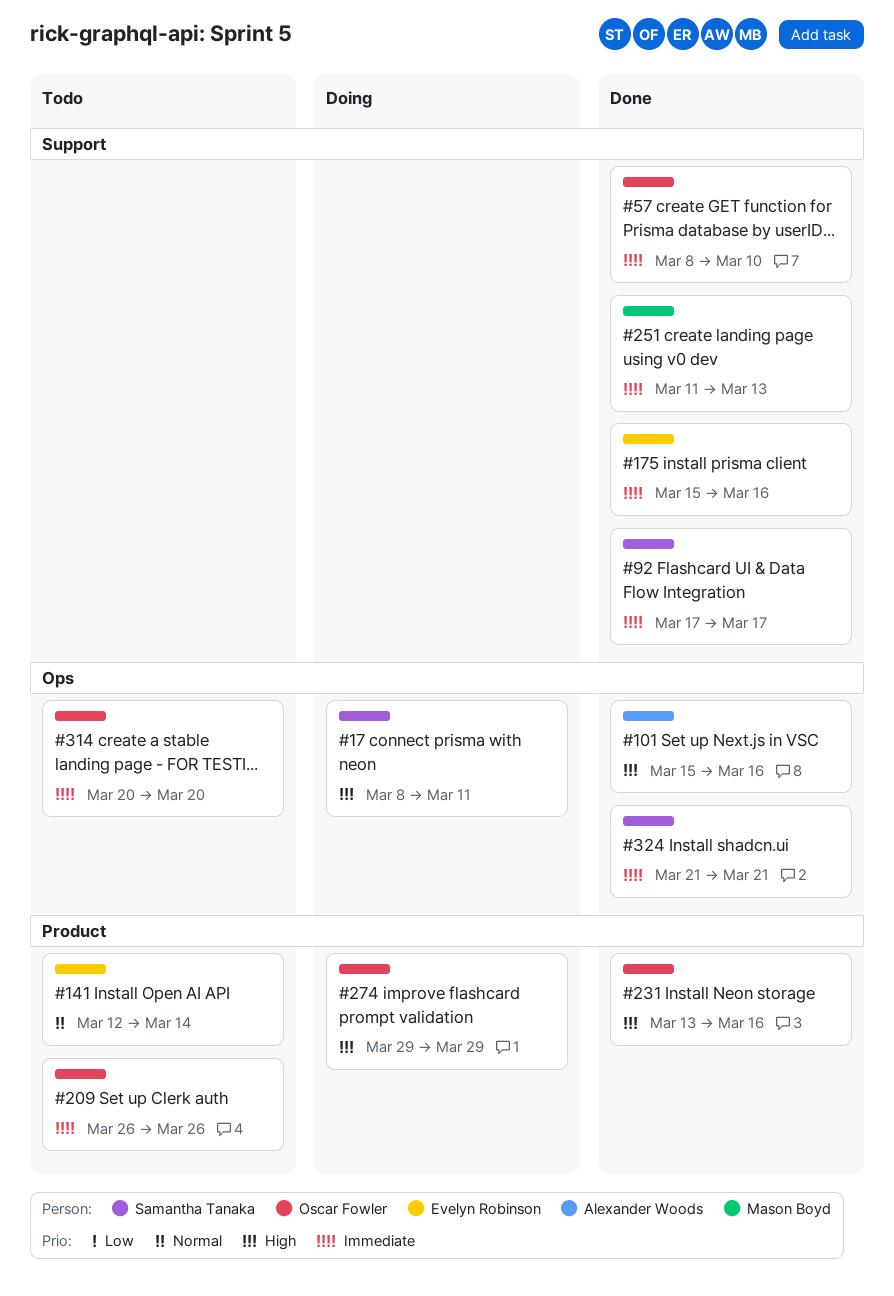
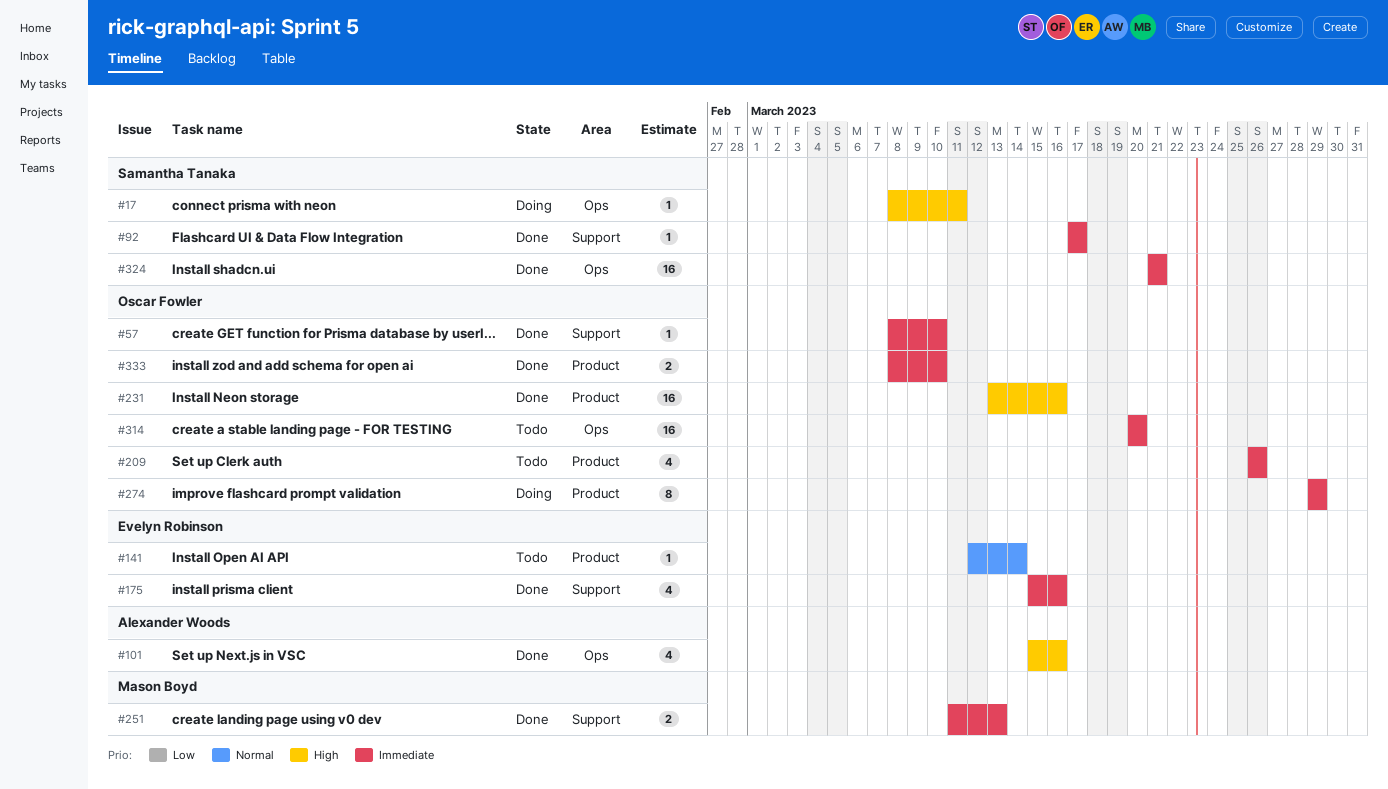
#274, priority: High -> Immediate
#333: none -> present

